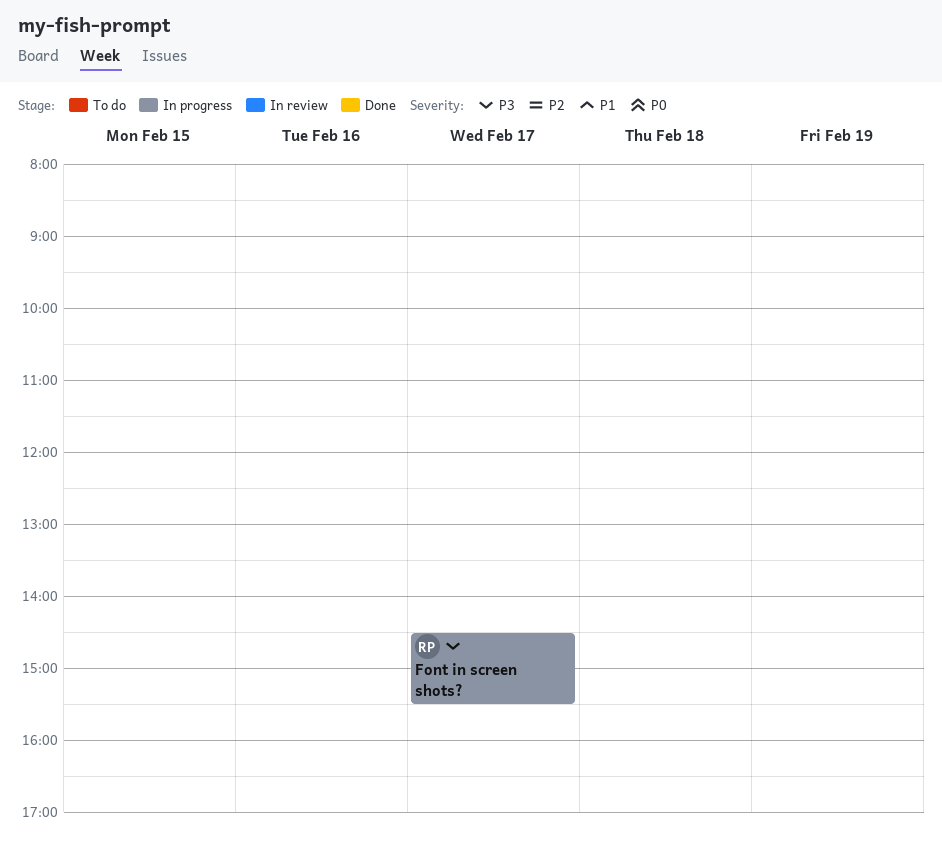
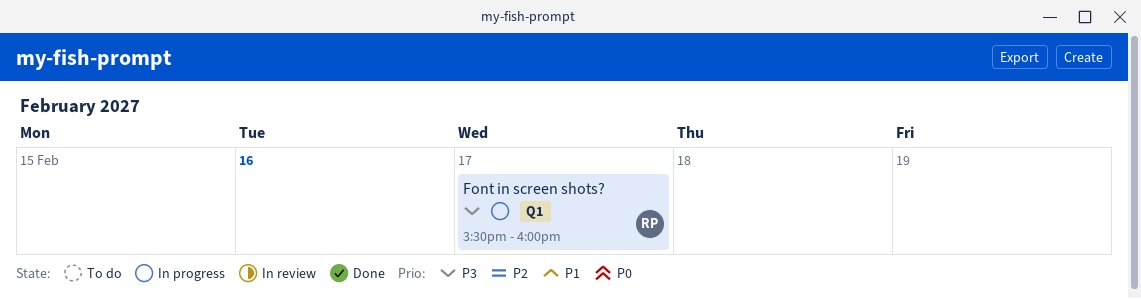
Font in screen shots?, begins: 14:30 -> 15:30
Font in screen shots?, ends: 15:30 -> 16:00

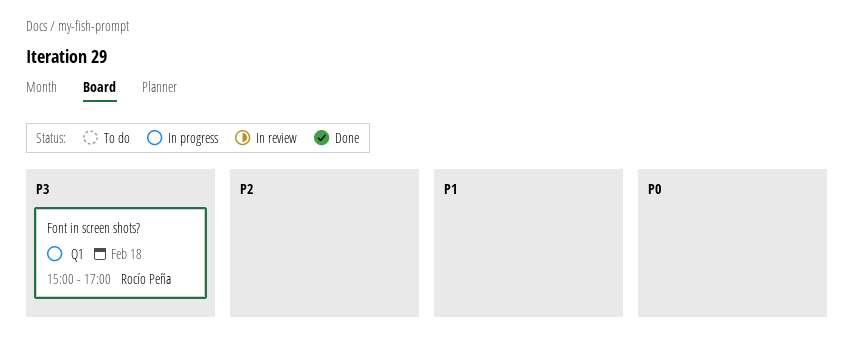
Font in screen shots?, day: Feb 17 -> Feb 18
Font in screen shots?, begins: 15:30 -> 15:00
Font in screen shots?, ends: 16:00 -> 17:00

